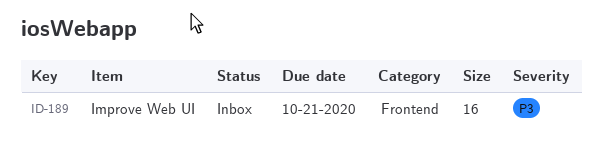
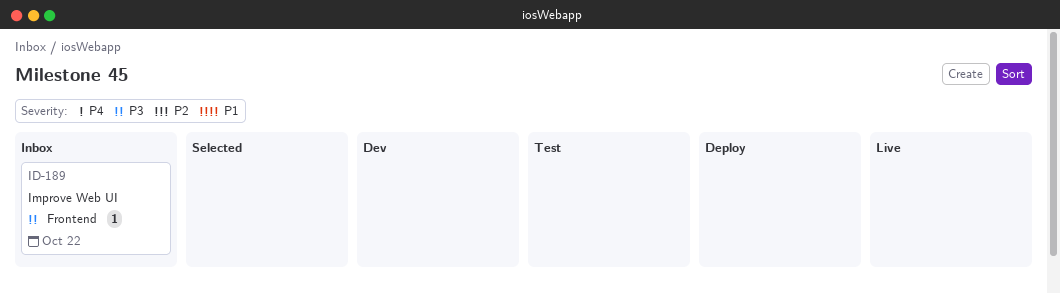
ID-189, estimate: 16 -> 1
ID-189, due: Oct 21 -> Oct 22

